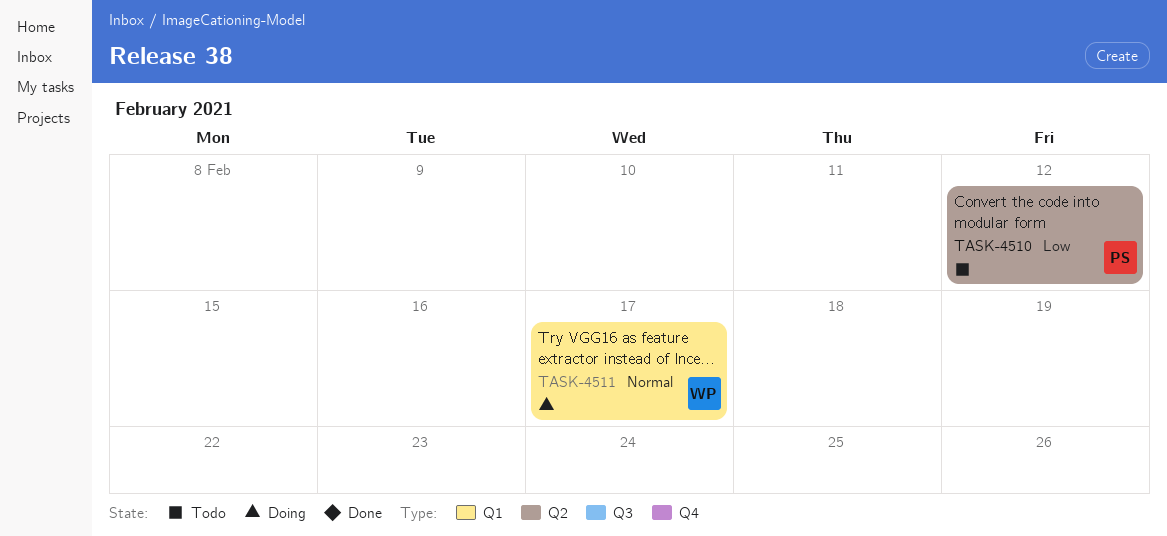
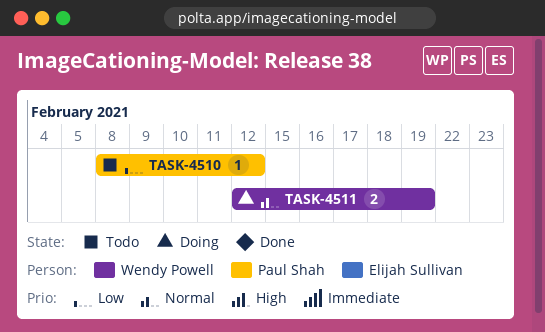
TASK-4511, due: Feb 17 -> Feb 19

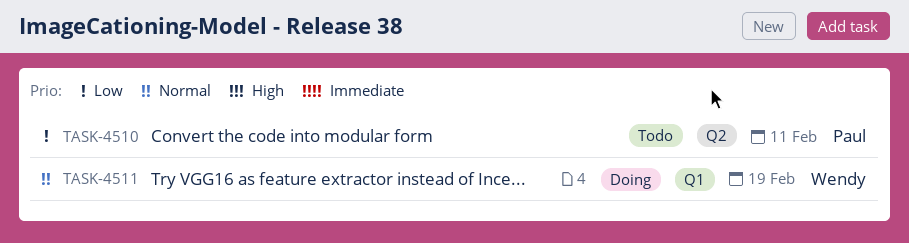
TASK-4510, due: Feb 12 -> Feb 11

